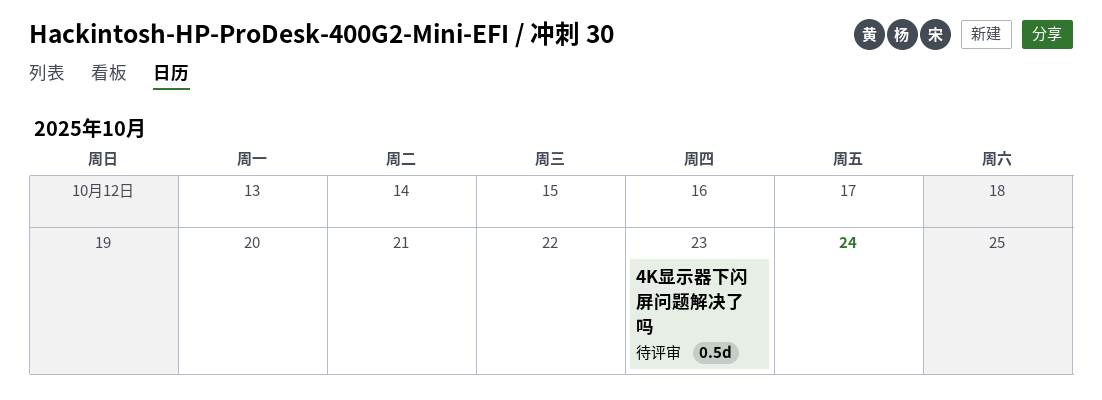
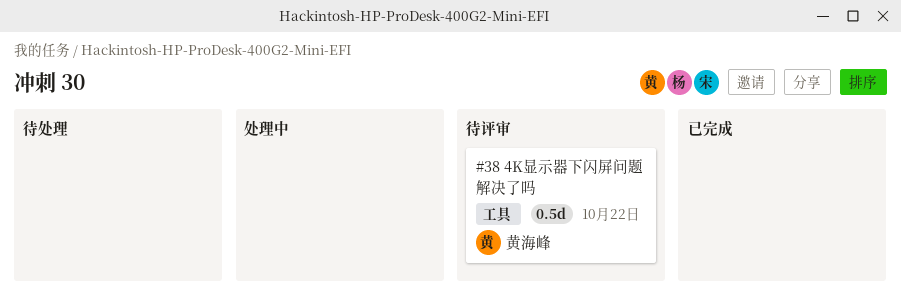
4K显示器下闪屏问题解决了吗, due: Oct 23 -> Oct 22

